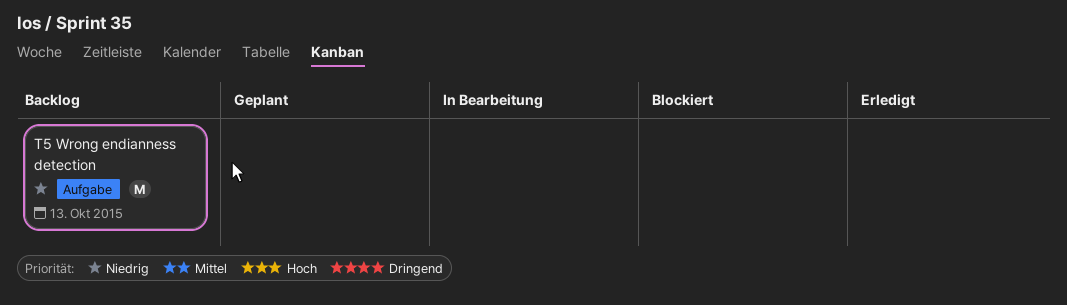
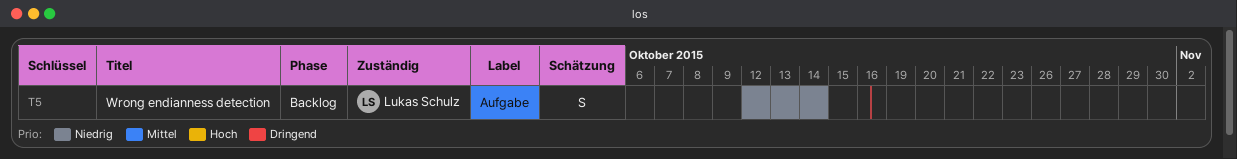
T5, estimate: M -> S
T5, due: Oct 13 -> Oct 14

